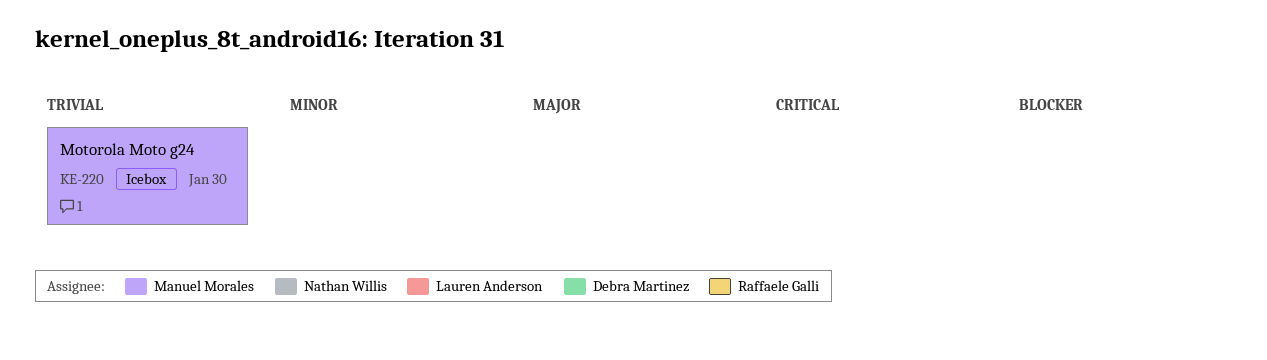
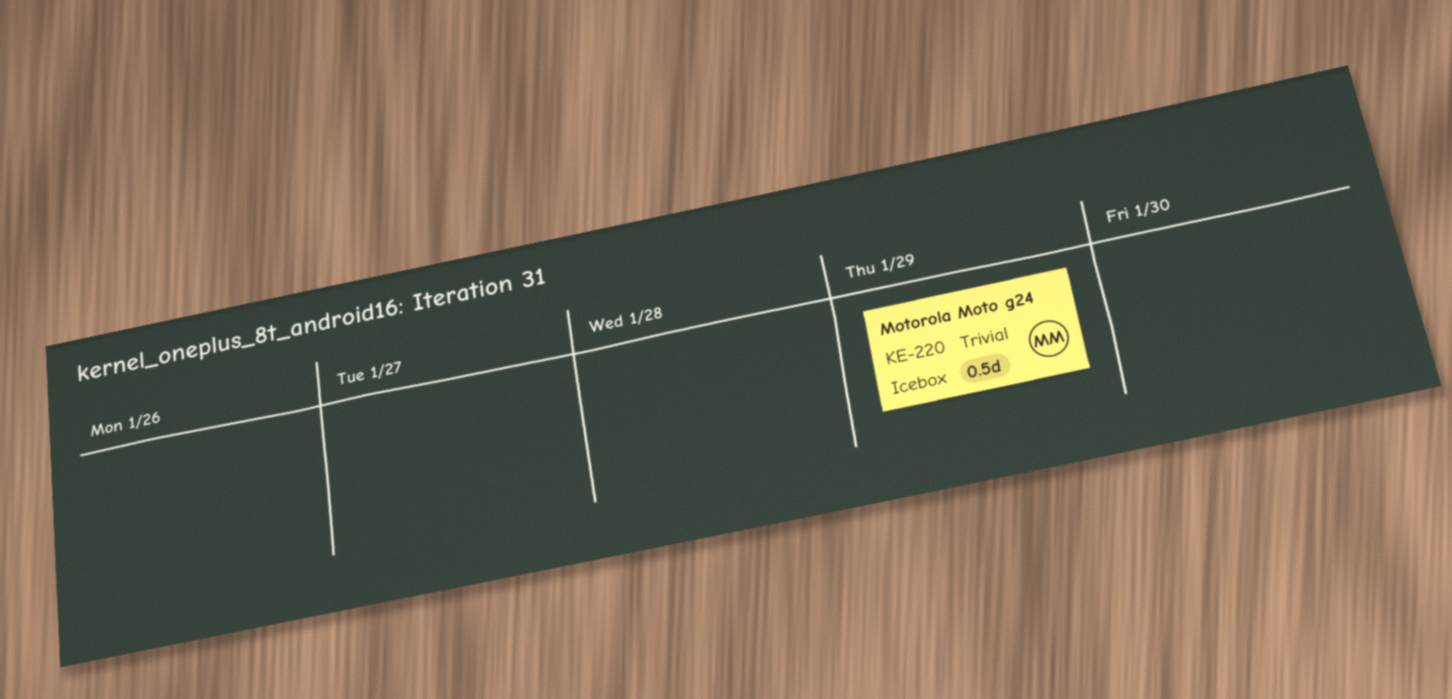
KE-220, due: Jan 30 -> Jan 29

